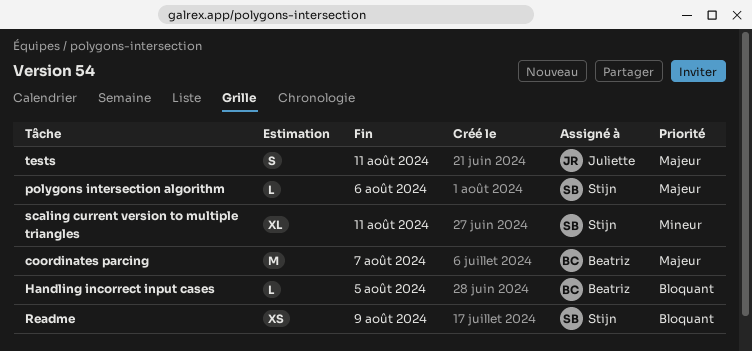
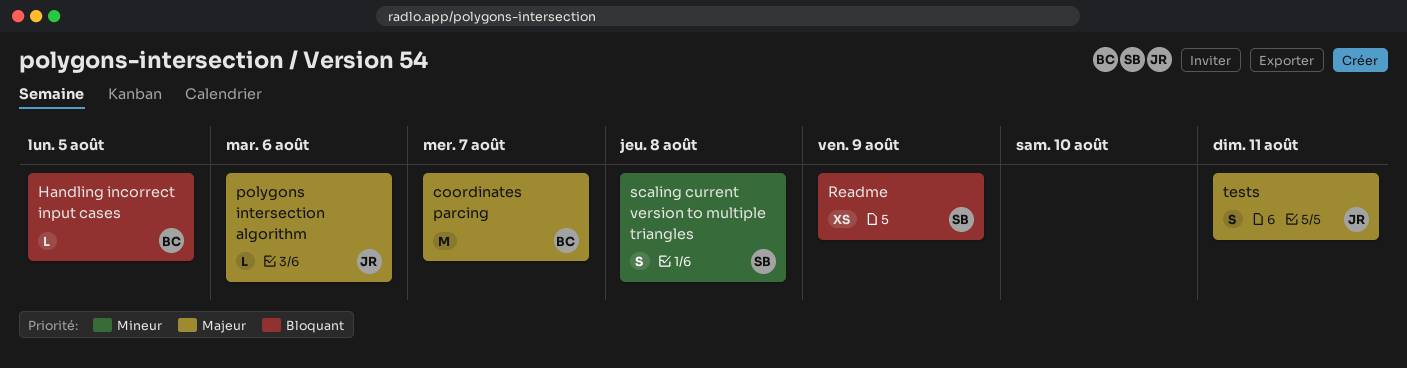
polygons intersection algorithm, owner: Stijn -> Juliette
scaling current version to multiple triangles, estimate: XL -> S
scaling current version to multiple triangles, due: Aug 11 -> Aug 8

